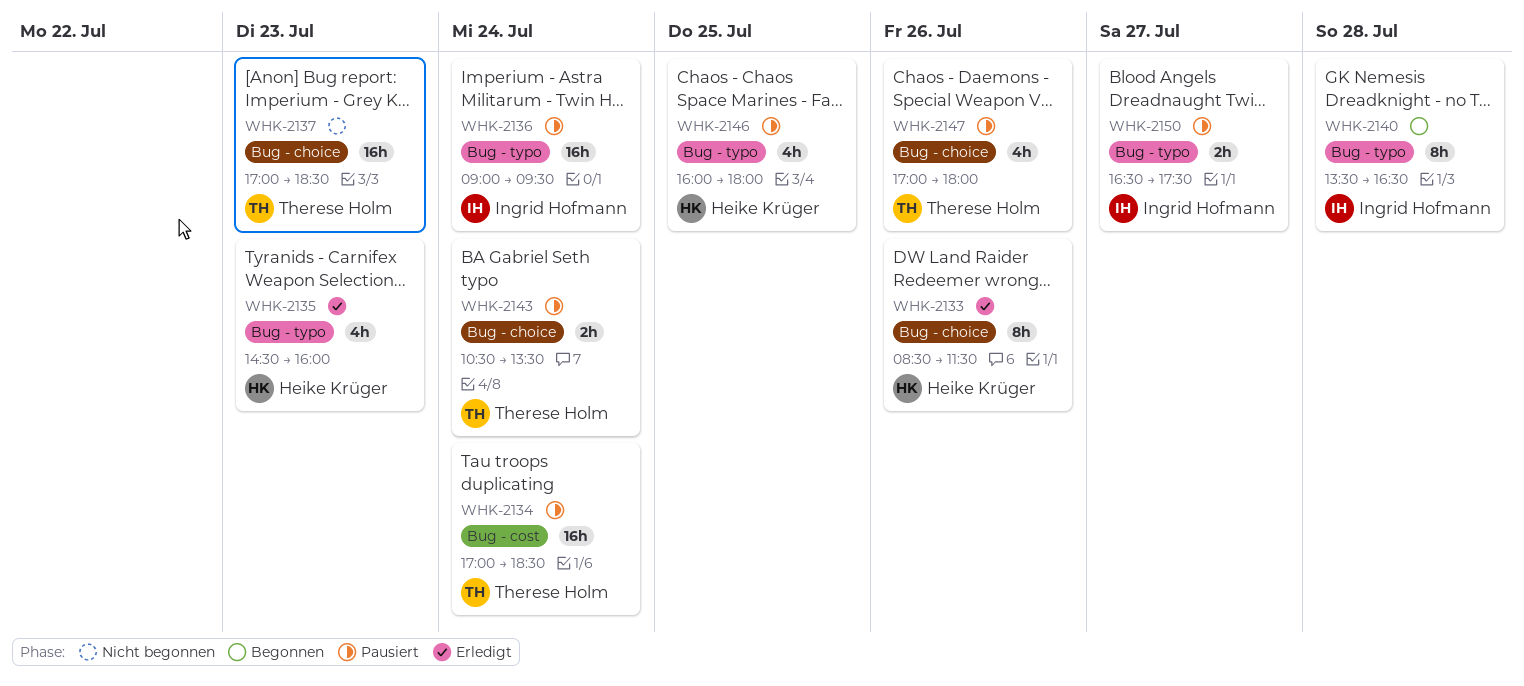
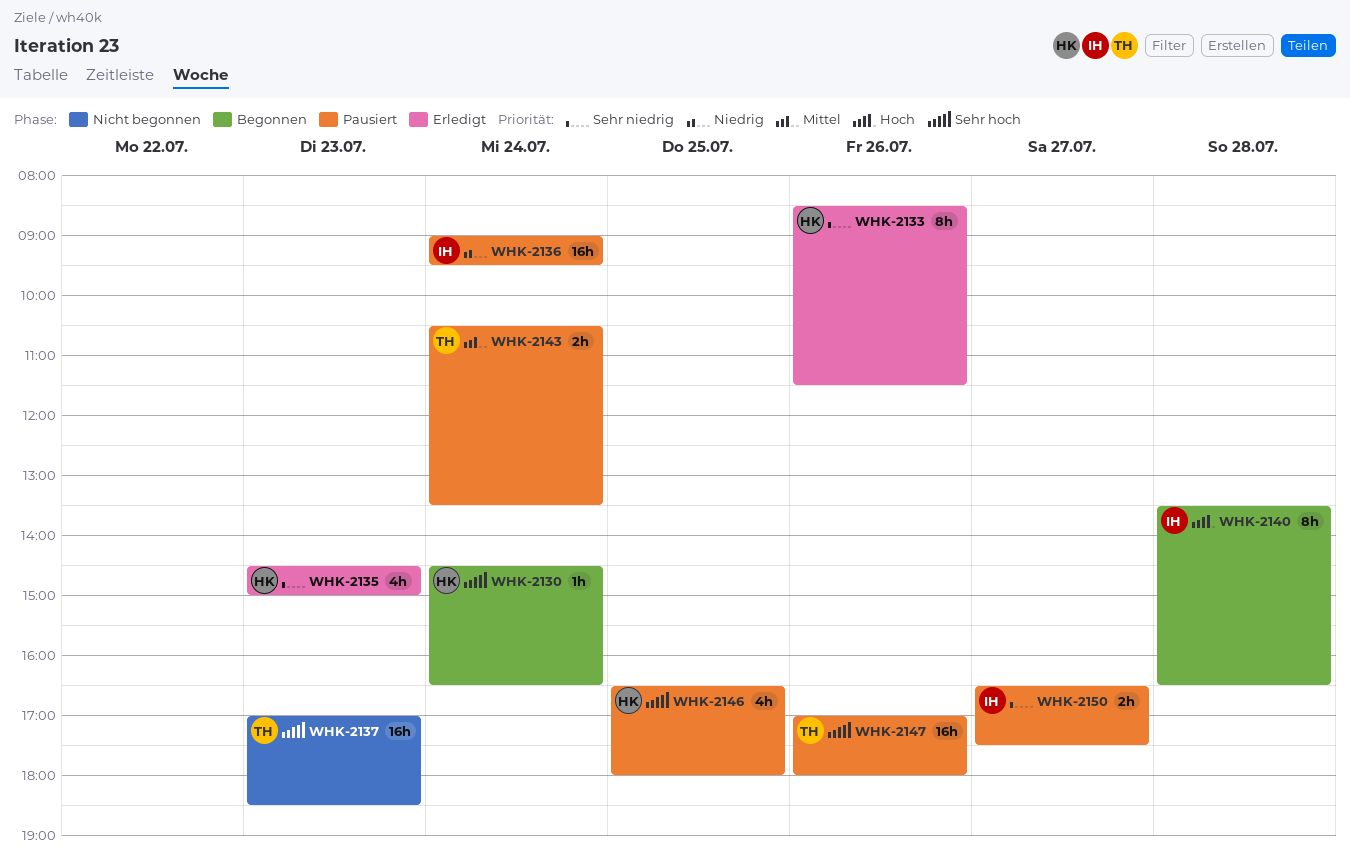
WHK-2130: none -> present
WHK-2134: present -> none
WHK-2135, ends: 16:00 -> 15:00
WHK-2146, begins: 16:00 -> 16:30
WHK-2147, estimate: 4h -> 16h

